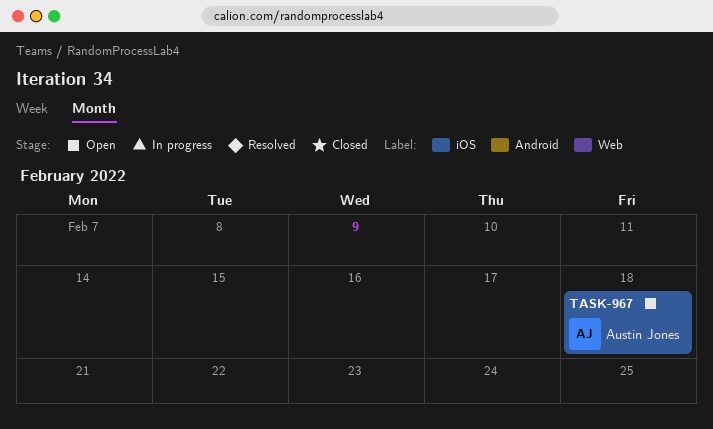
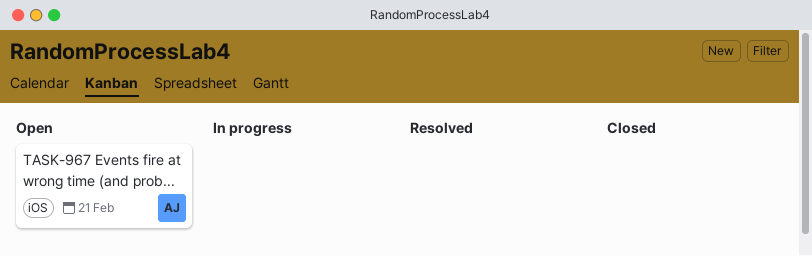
TASK-967, due: Feb 18 -> Feb 21

